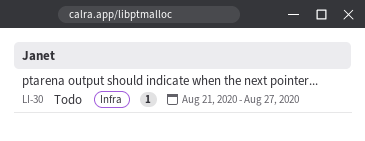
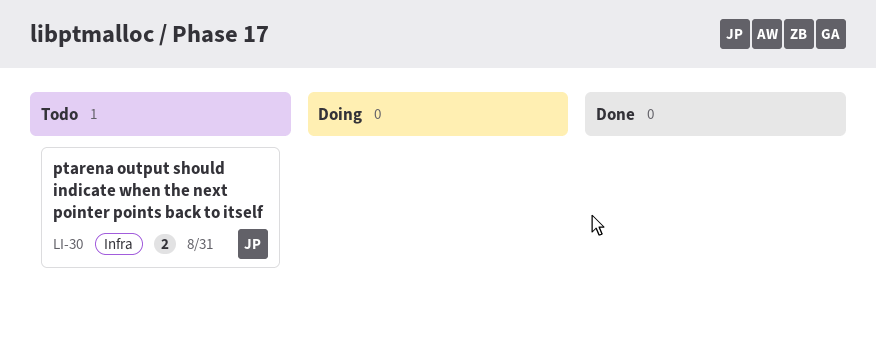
LI-30, estimate: 1 -> 2
LI-30, due: Aug 27 -> Aug 31

